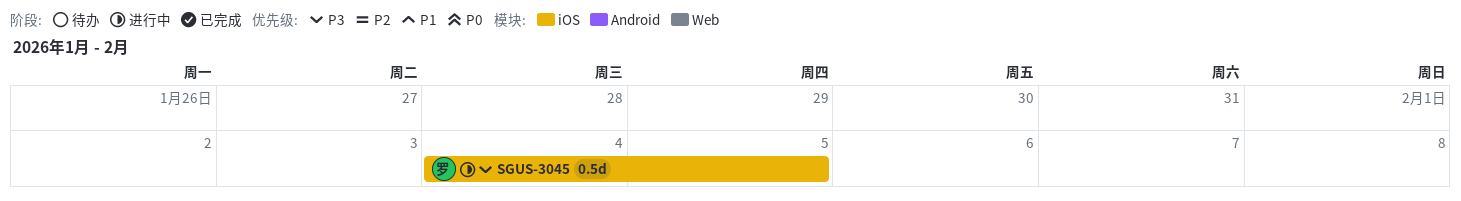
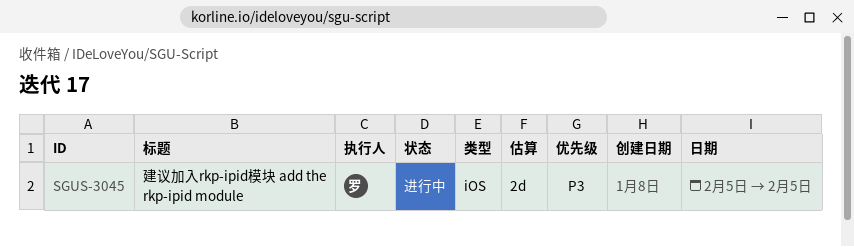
SGUS-3045, estimate: 0.5d -> 2d
SGUS-3045, start: Feb 4 -> Feb 5

